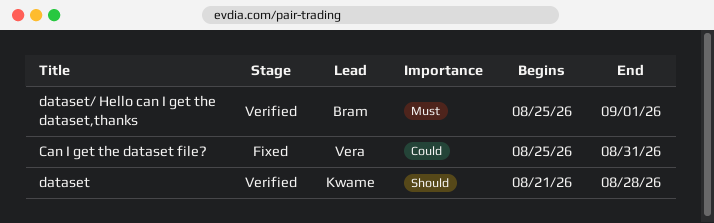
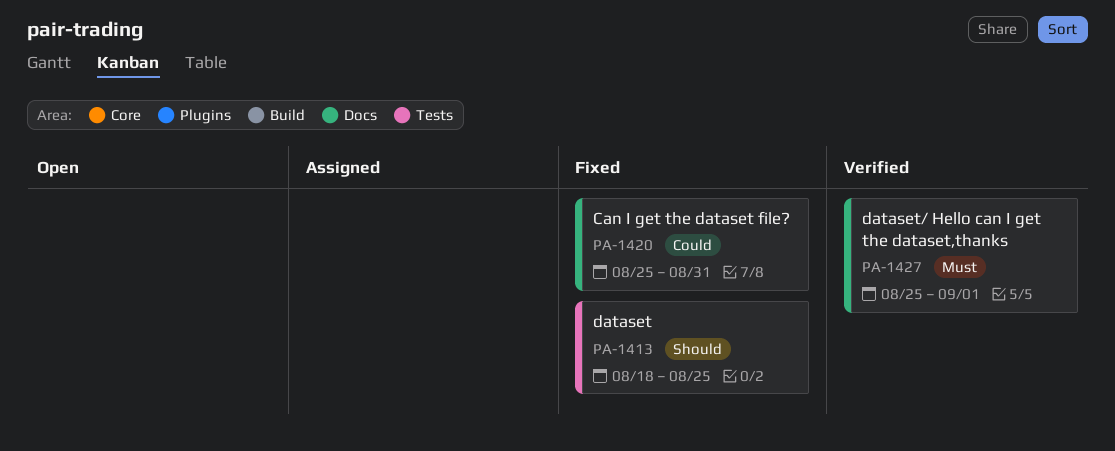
dataset, status: Verified -> Fixed
dataset, start: Aug 21 -> Aug 18
dataset, due: Aug 28 -> Aug 25

